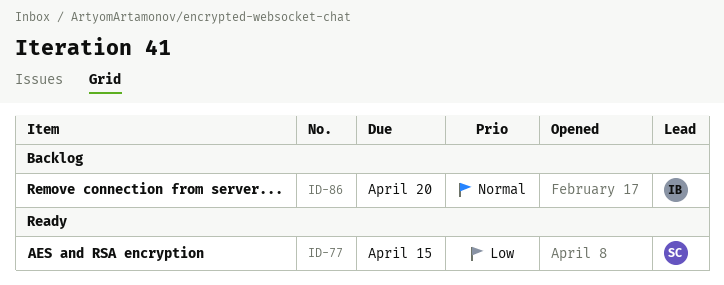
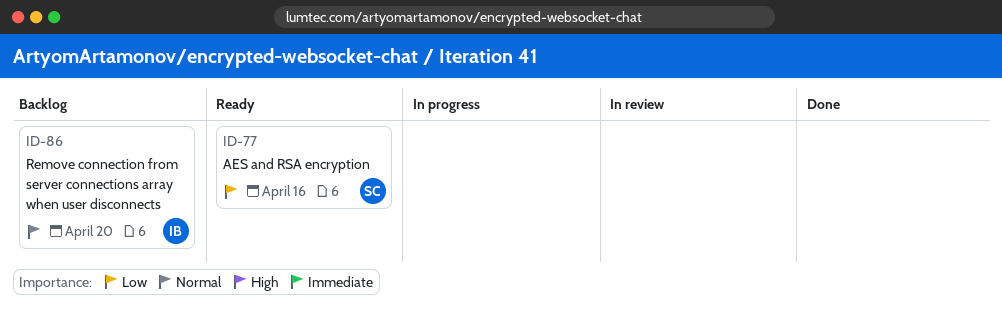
ID-77, due: Apr 15 -> Apr 16

